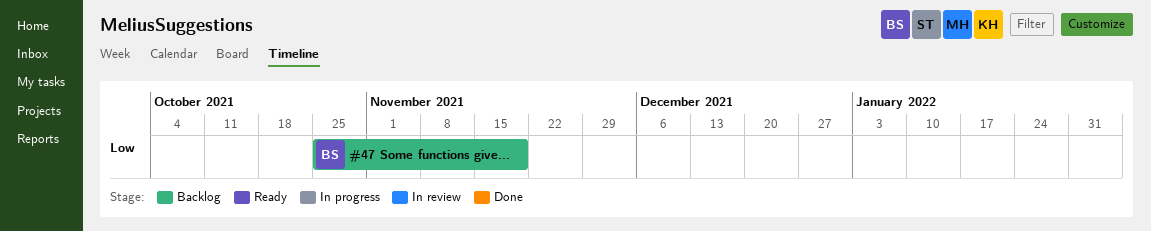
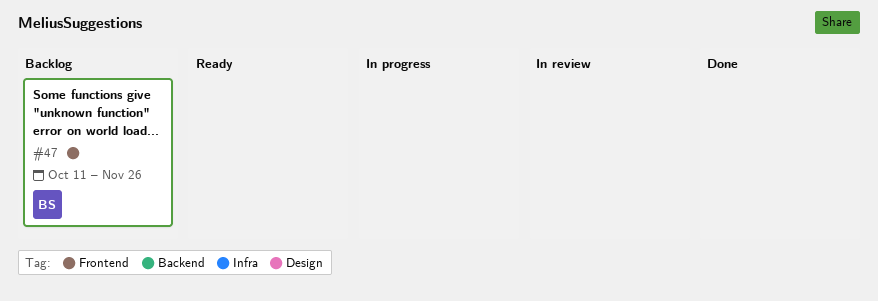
#47, start: Oct 25 -> Oct 11
#47, due: Nov 19 -> Nov 26

